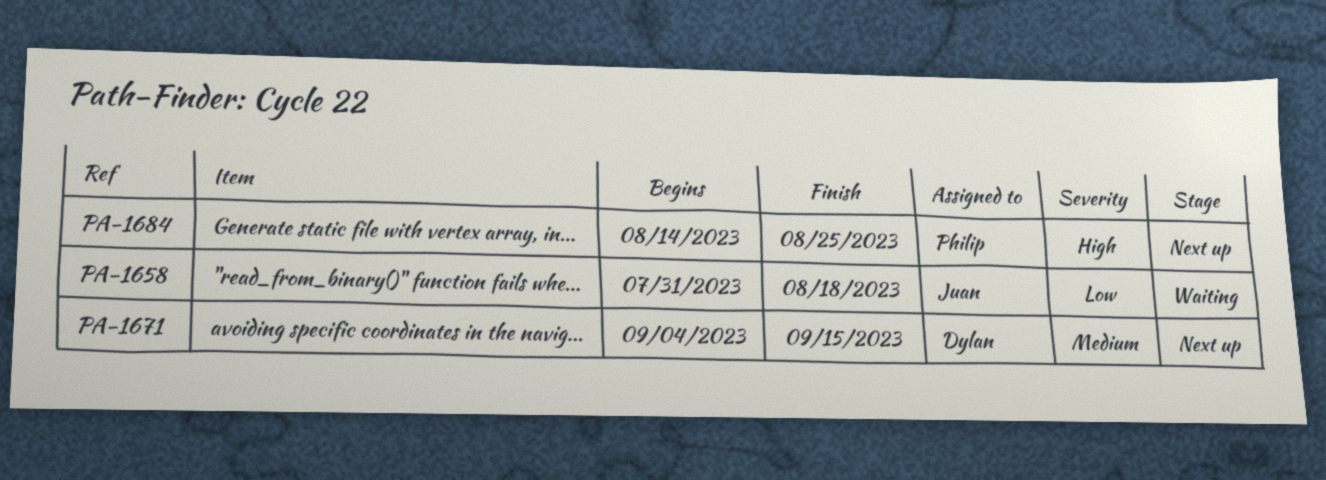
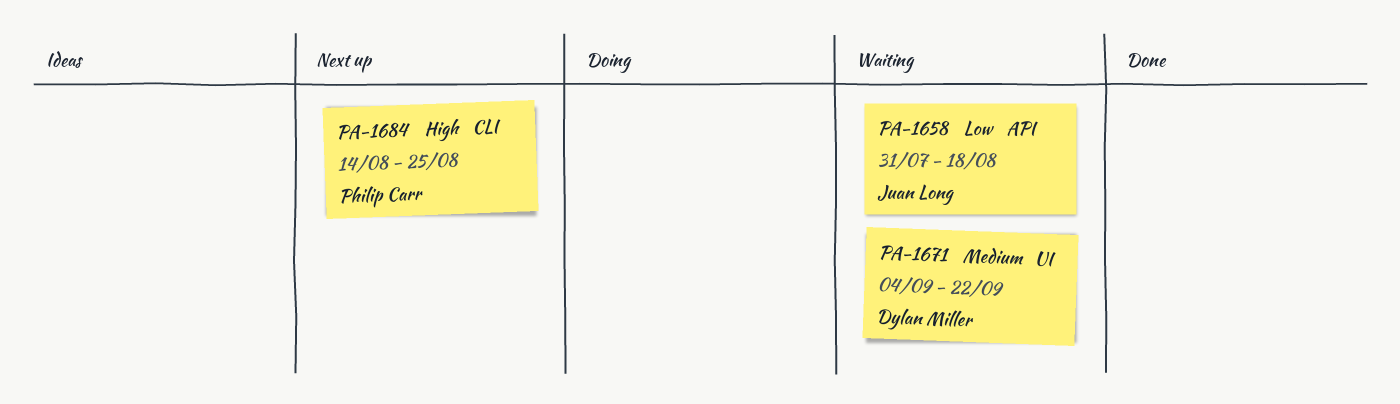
PA-1671, status: Next up -> Waiting
PA-1671, due: Sep 15 -> Sep 22

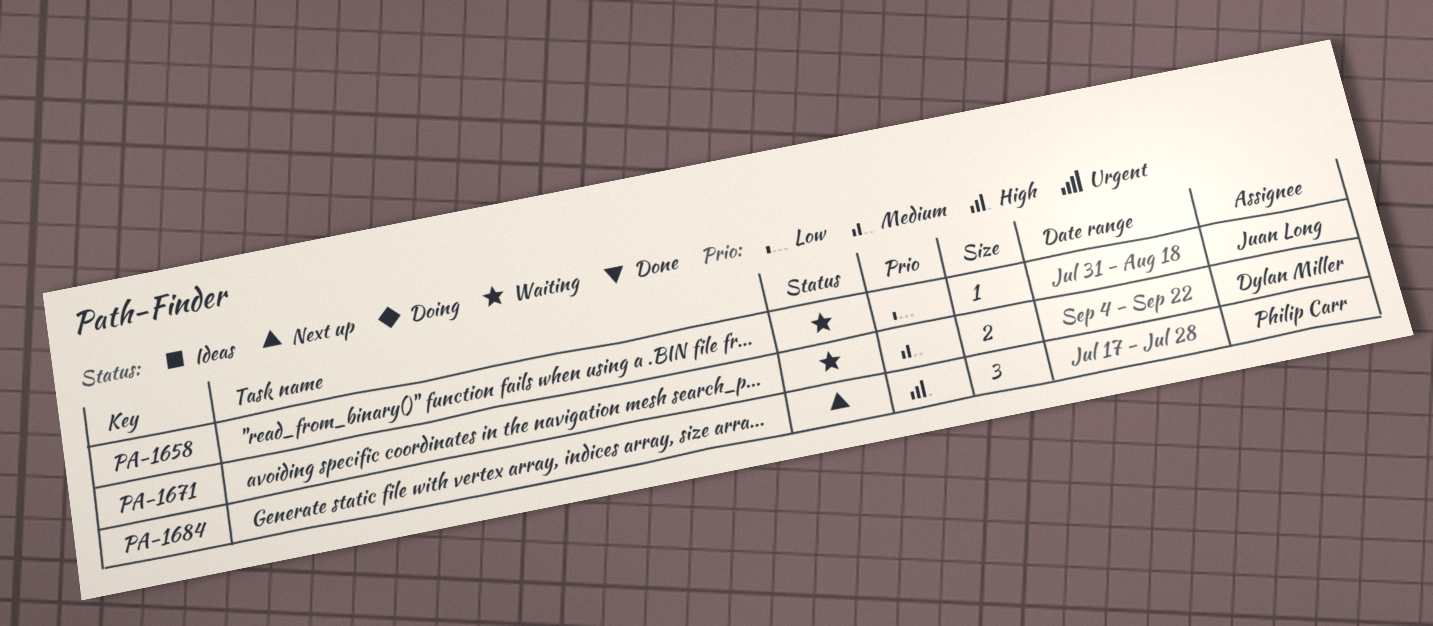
PA-1684, start: Aug 14 -> Jul 17
PA-1684, due: Aug 25 -> Jul 28

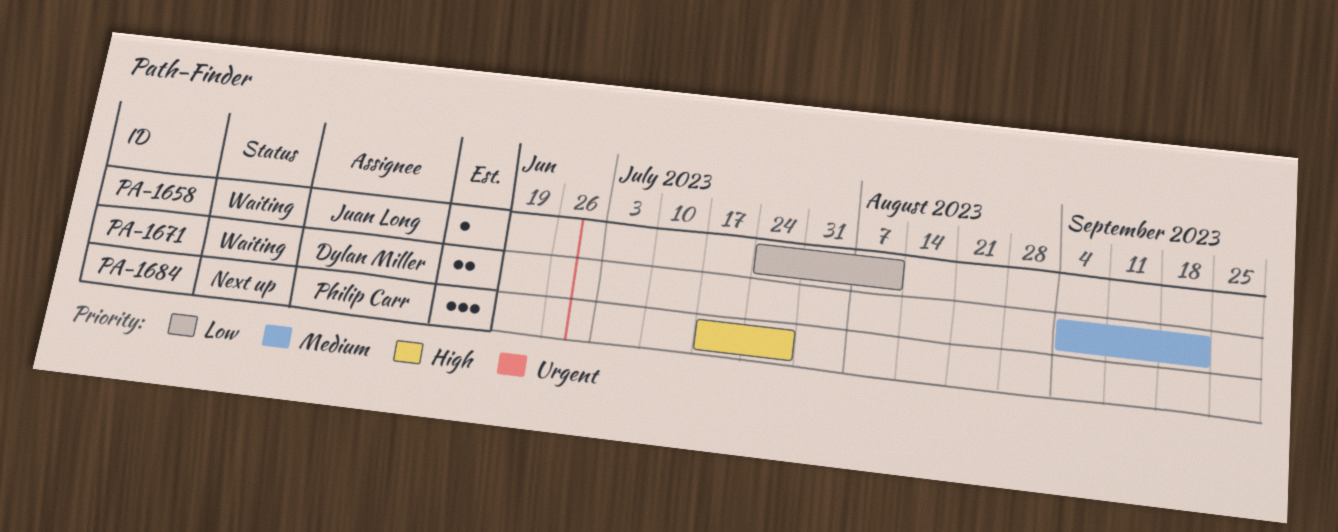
PA-1658, start: Jul 31 -> Jul 24
PA-1658, due: Aug 18 -> Aug 11

